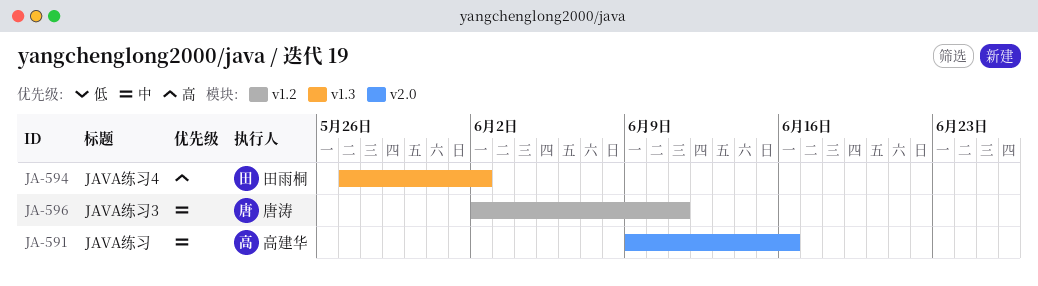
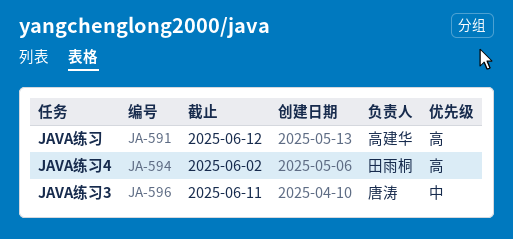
JA-591, priority: 中 -> 高
JA-591, due: Jun 16 -> Jun 12

